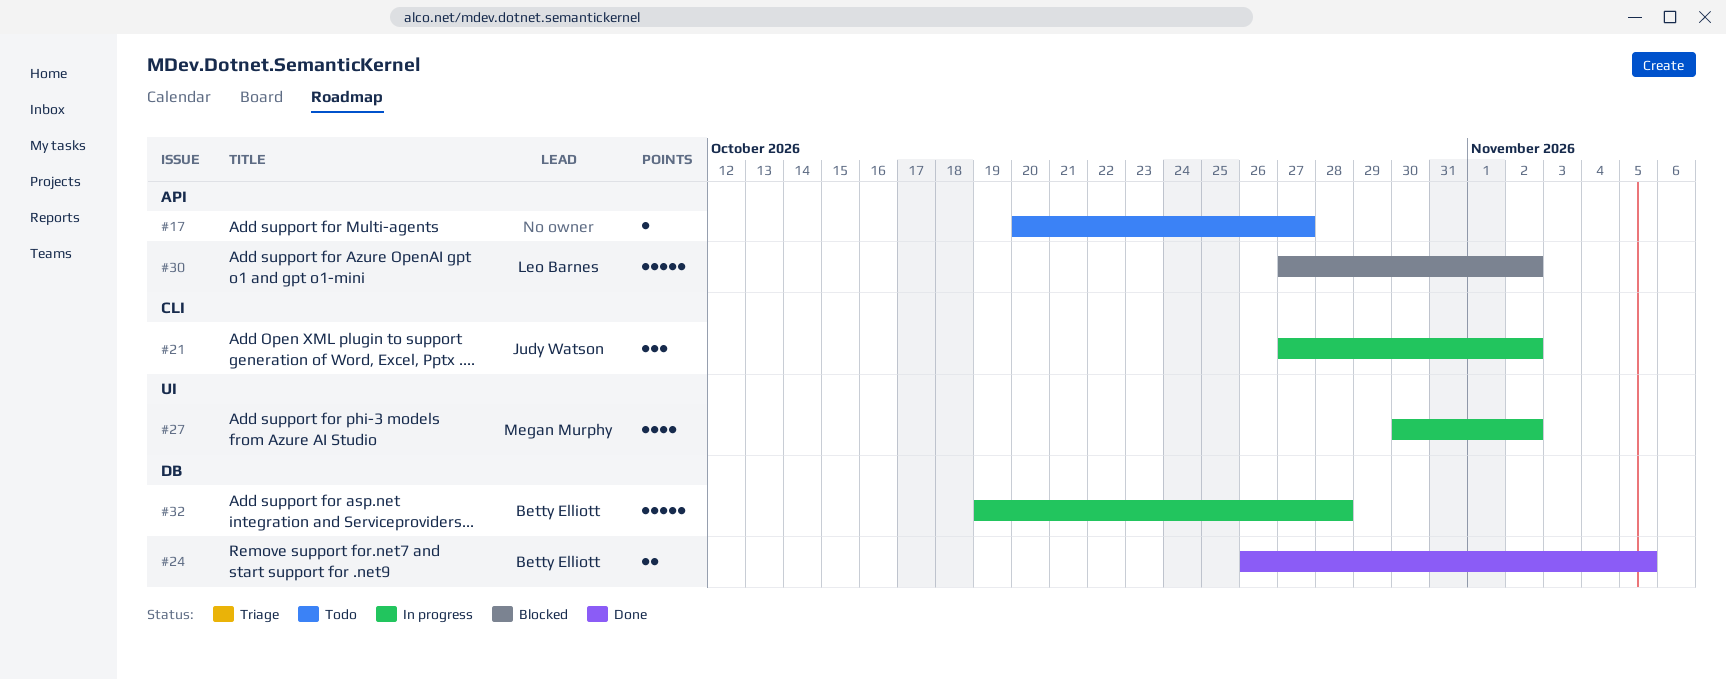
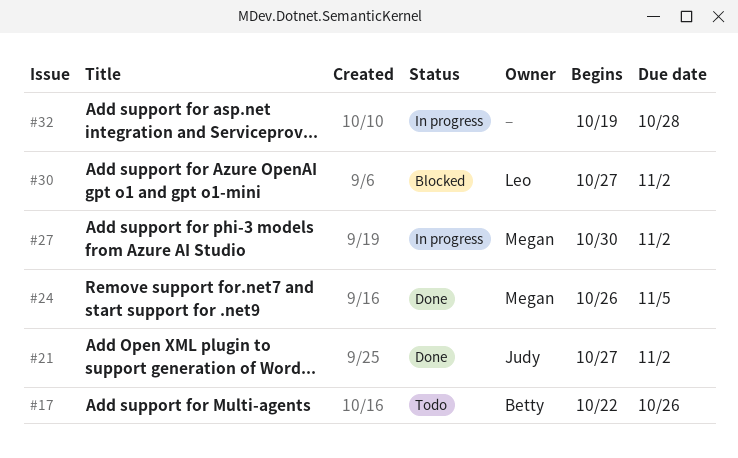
#17, owner: none -> Betty Elliott
#17, start: Oct 20 -> Oct 22
#17, due: Oct 27 -> Oct 26
#21, status: In progress -> Done
#24, owner: Betty Elliott -> Megan Murphy
#32, owner: Betty Elliott -> none

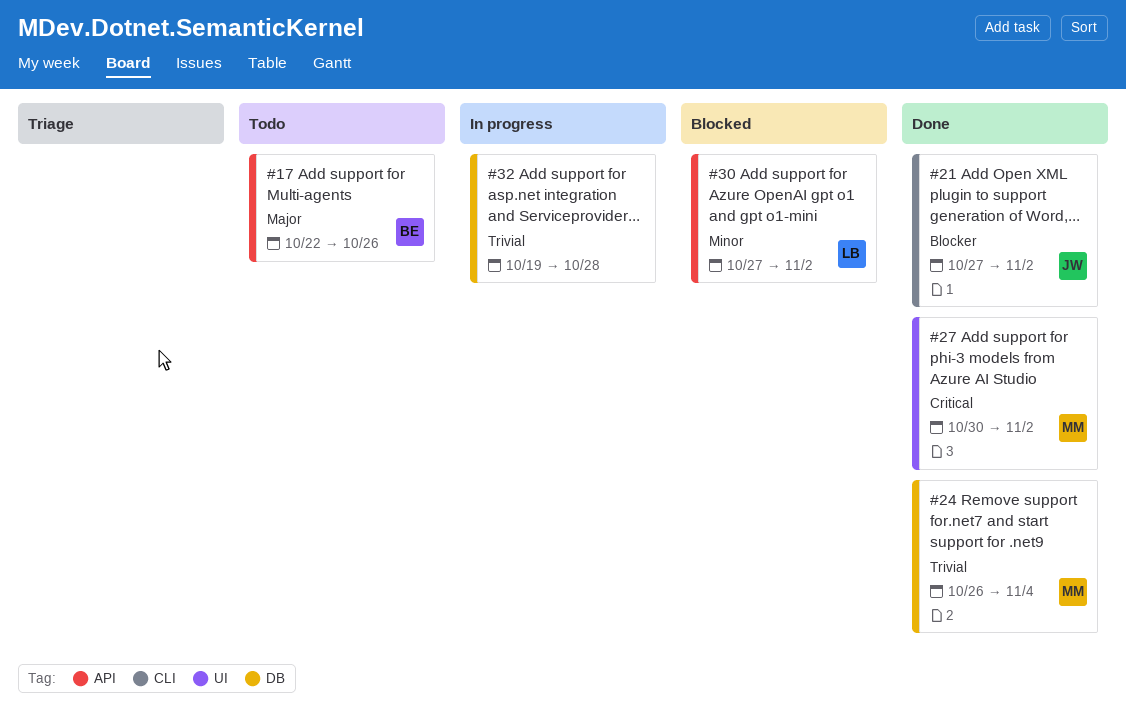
#24, due: Nov 5 -> Nov 4
#27, status: In progress -> Done

